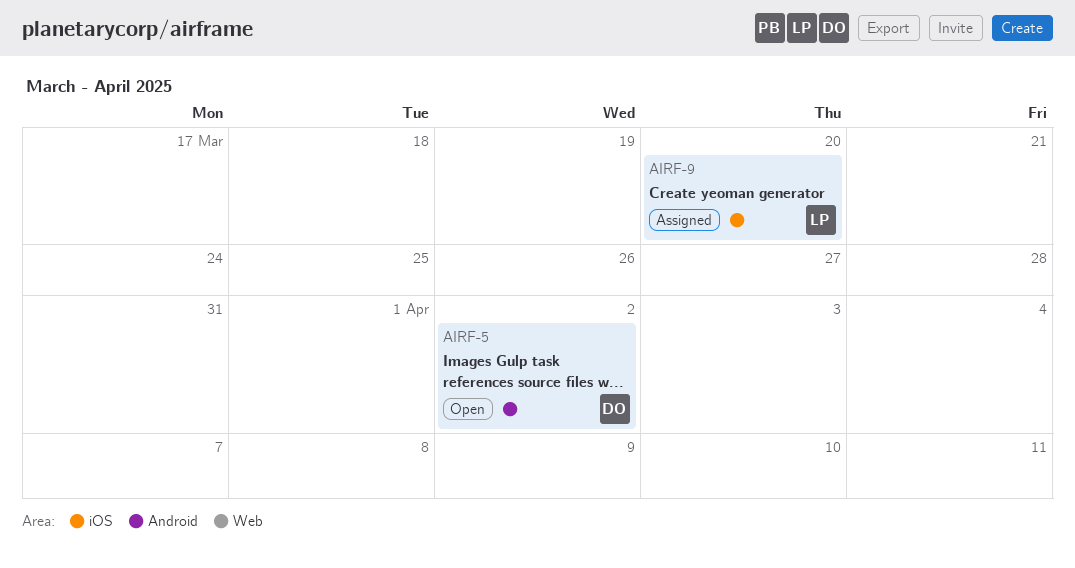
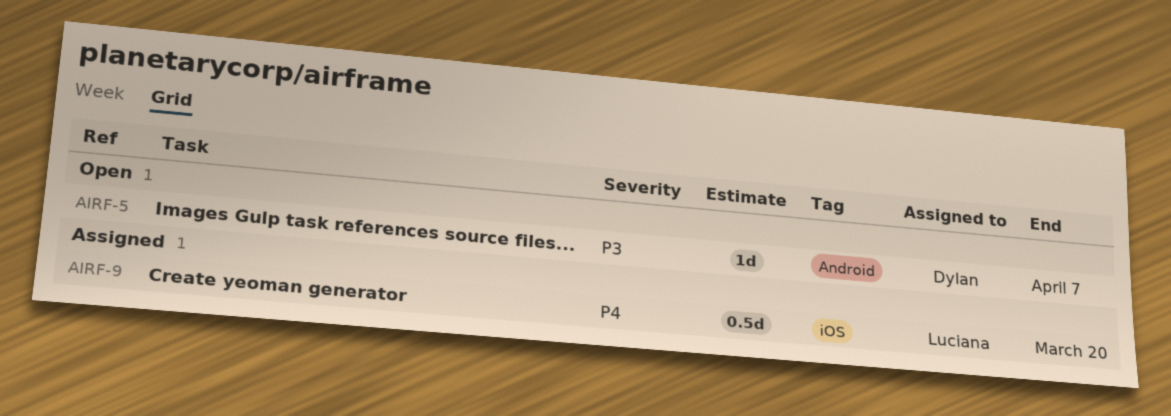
AIRF-5, due: Apr 2 -> Apr 7

